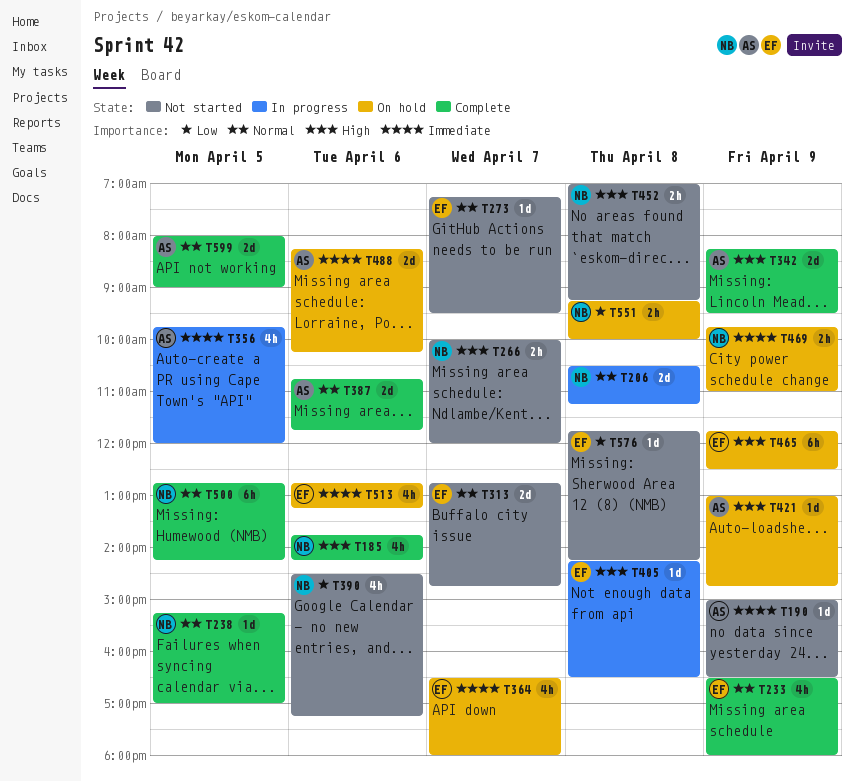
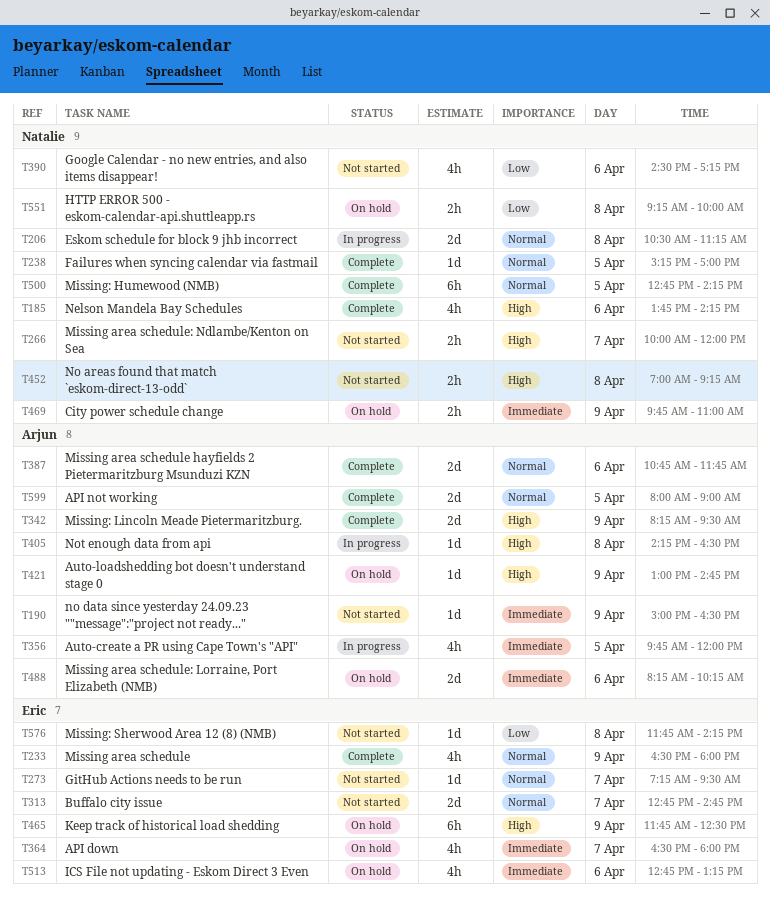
T405, owner: Eric -> Arjun

